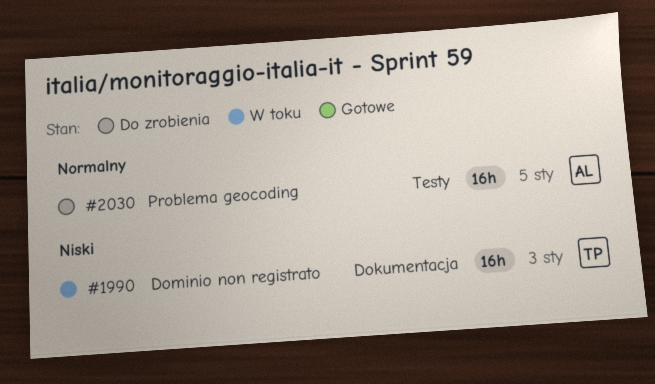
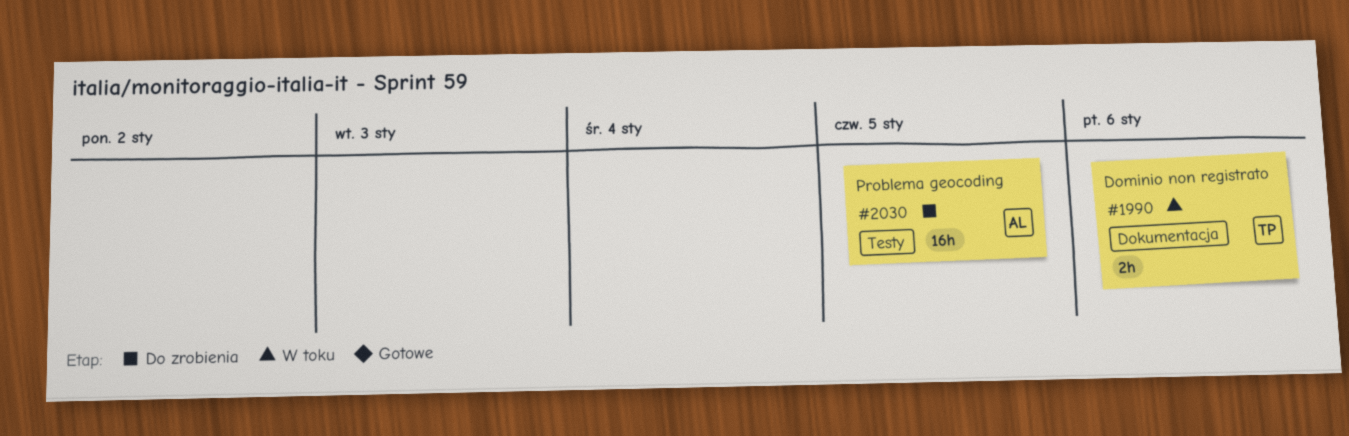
#1990, estimate: 16h -> 2h
#1990, due: Jan 3 -> Jan 6

